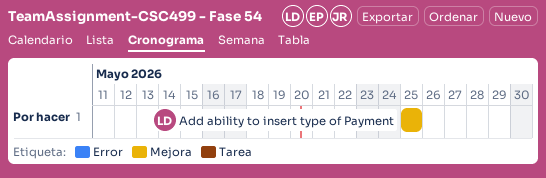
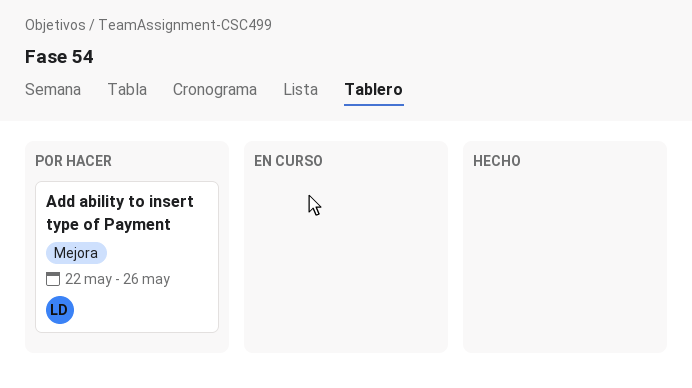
Add ability to insert type of Payment, start: May 25 -> May 22
Add ability to insert type of Payment, due: May 25 -> May 26

